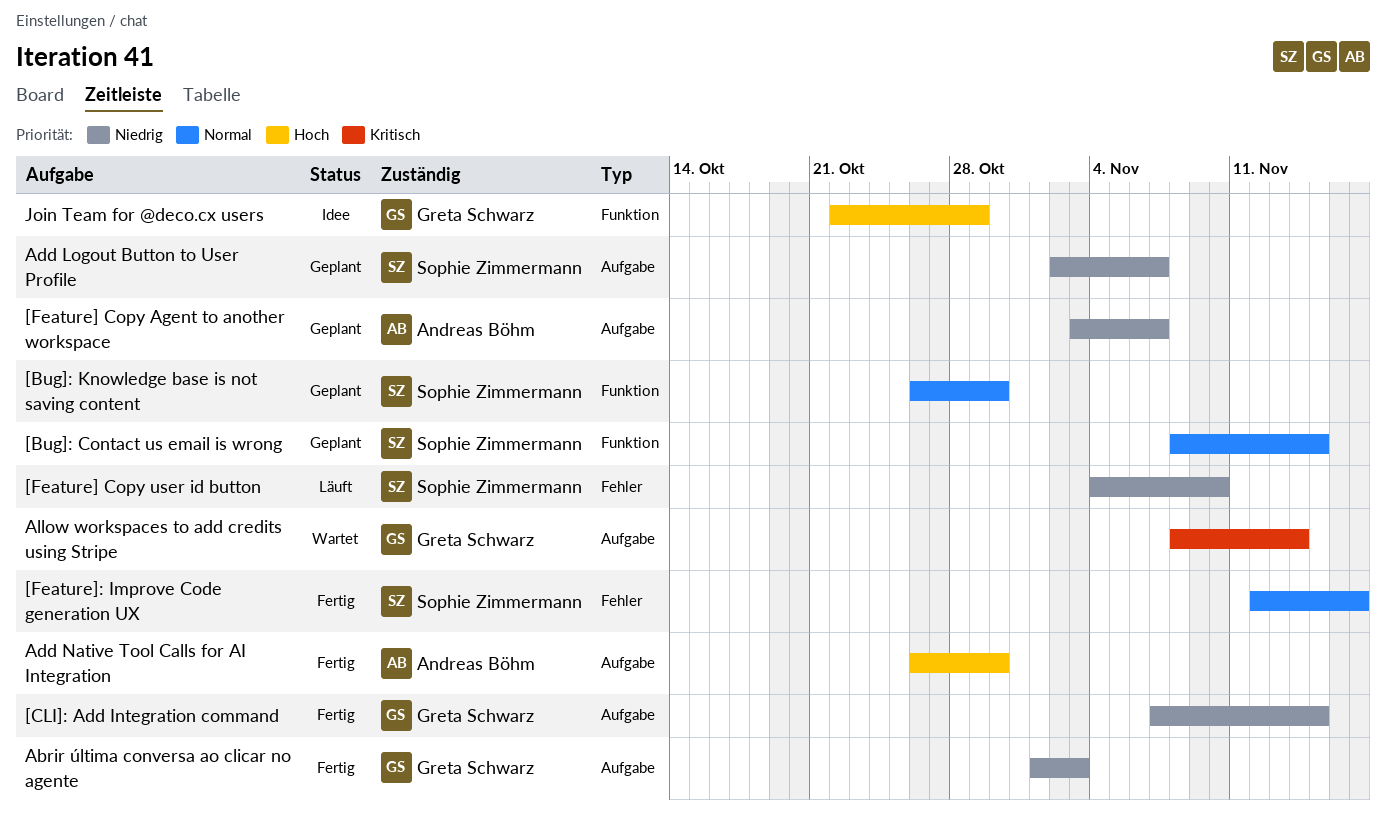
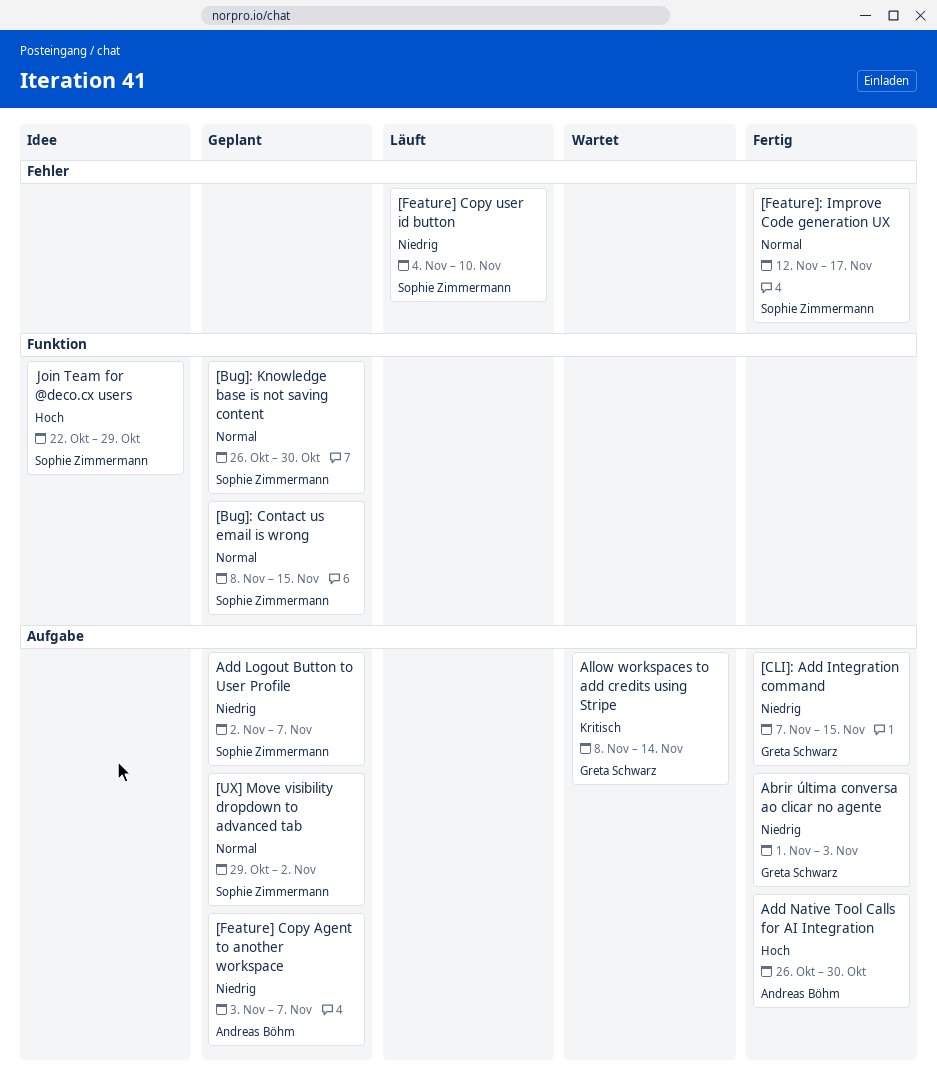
[UX] Move visibility dropdown to advanced tab: none -> present
Join Team for @deco.cx users, owner: Greta Schwarz -> Sophie Zimmermann

